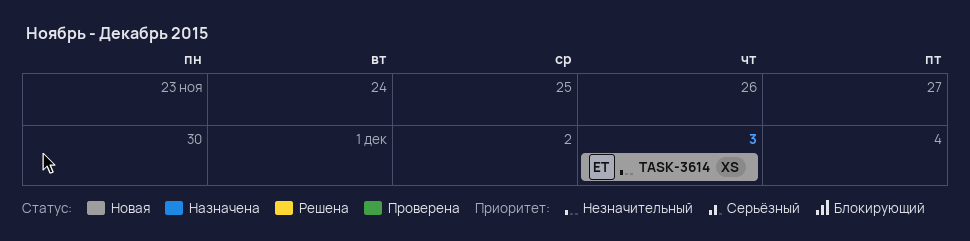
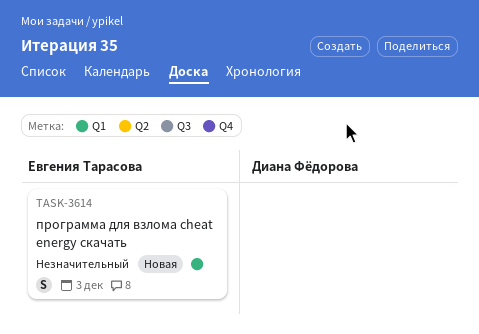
TASK-3614, estimate: XS -> S

